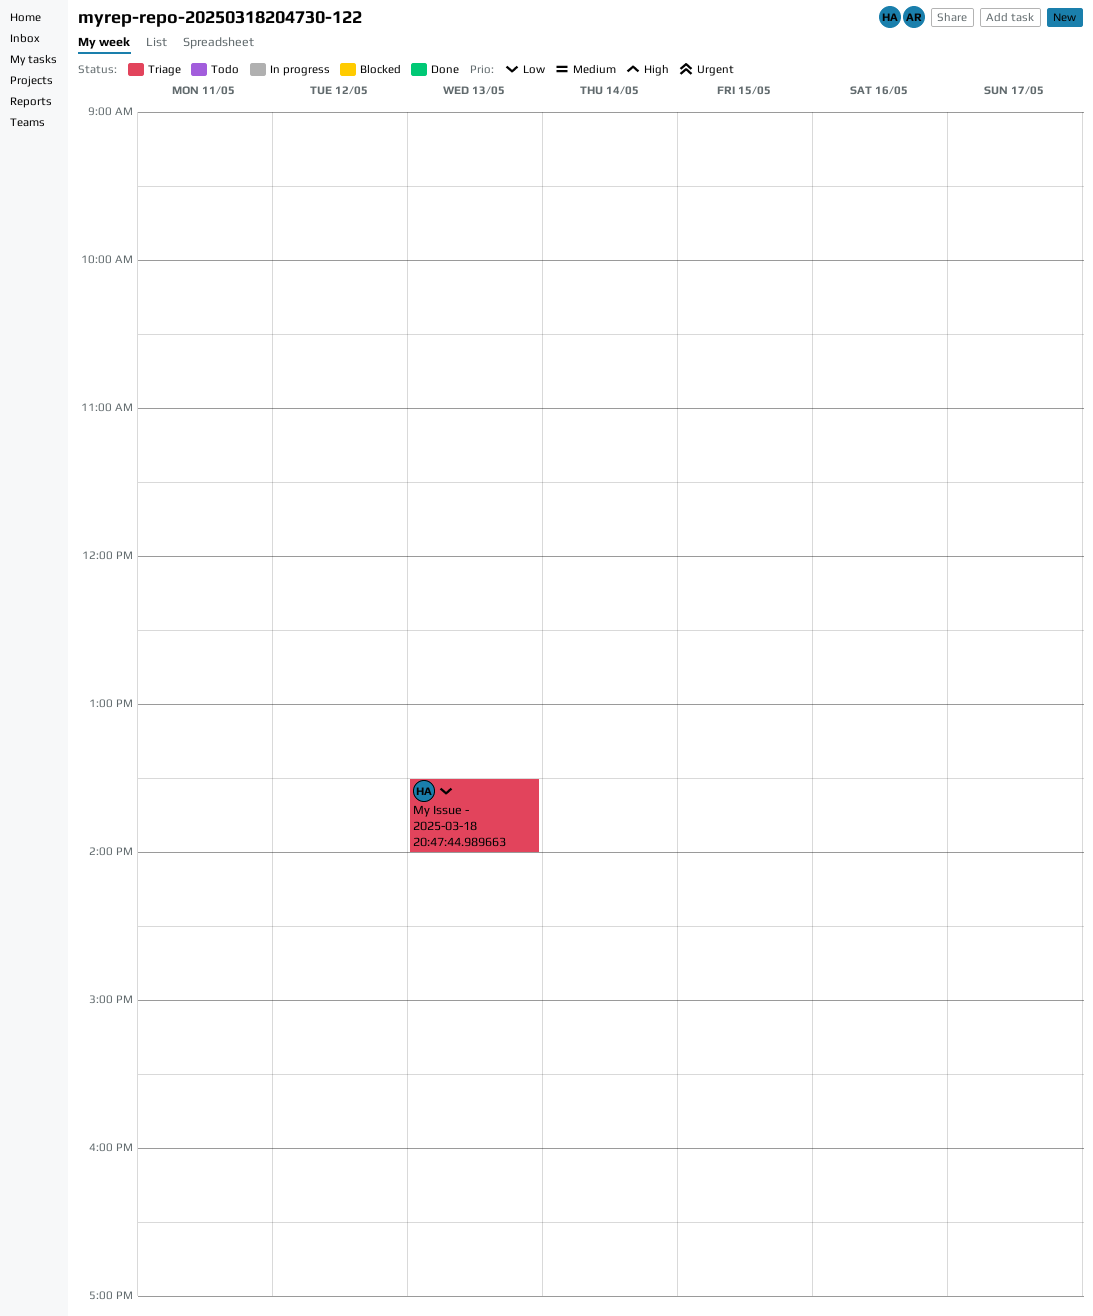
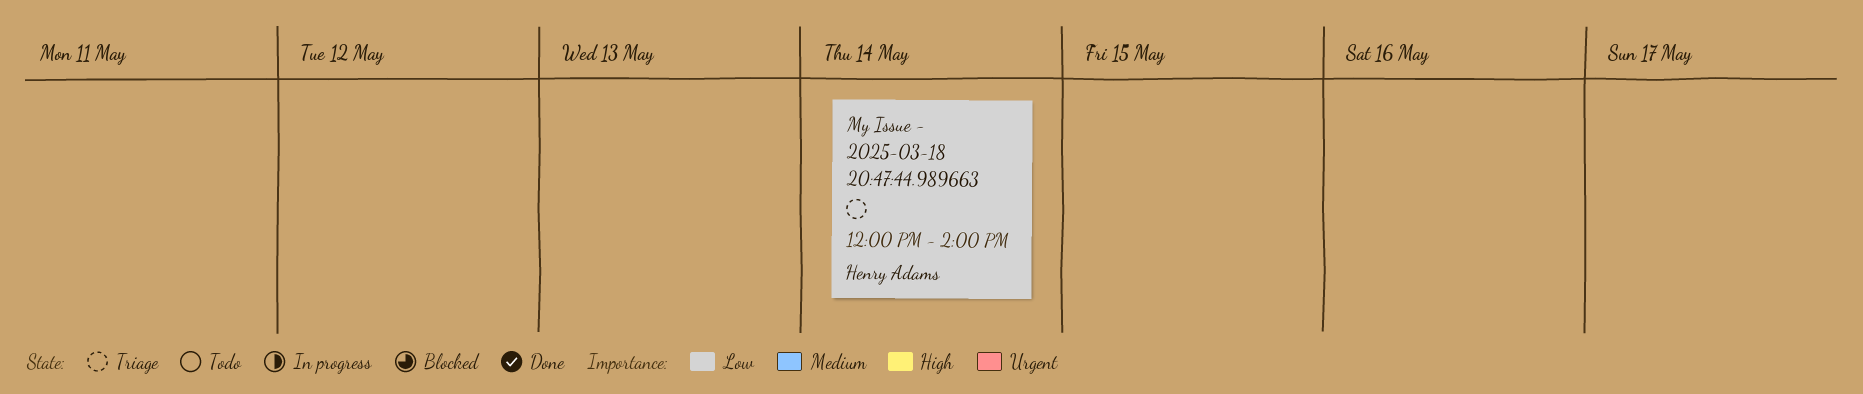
My Issue - 2025-03-18 20:47:44.989663, day: May 13 -> May 14
My Issue - 2025-03-18 20:47:44.989663, begins: 13:30 -> 12:00

